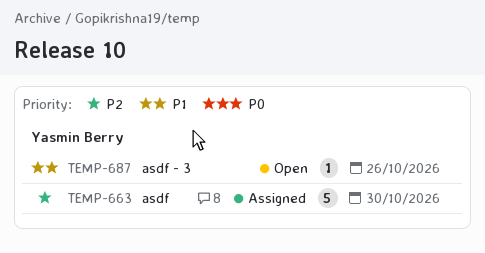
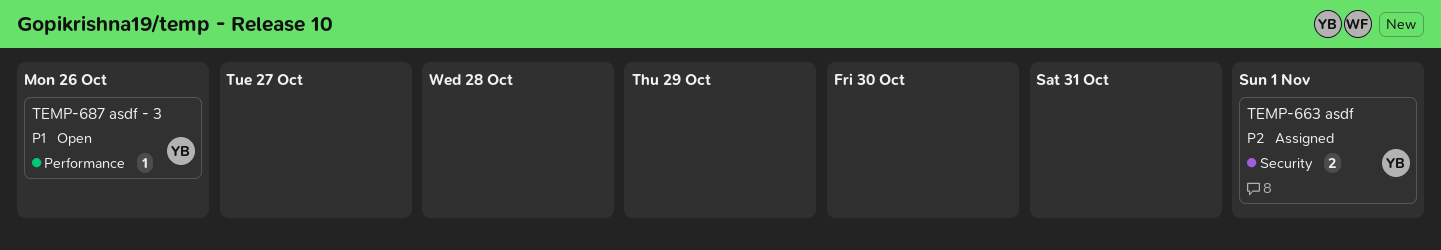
TEMP-663, estimate: 5 -> 2
TEMP-663, due: Oct 30 -> Nov 1

